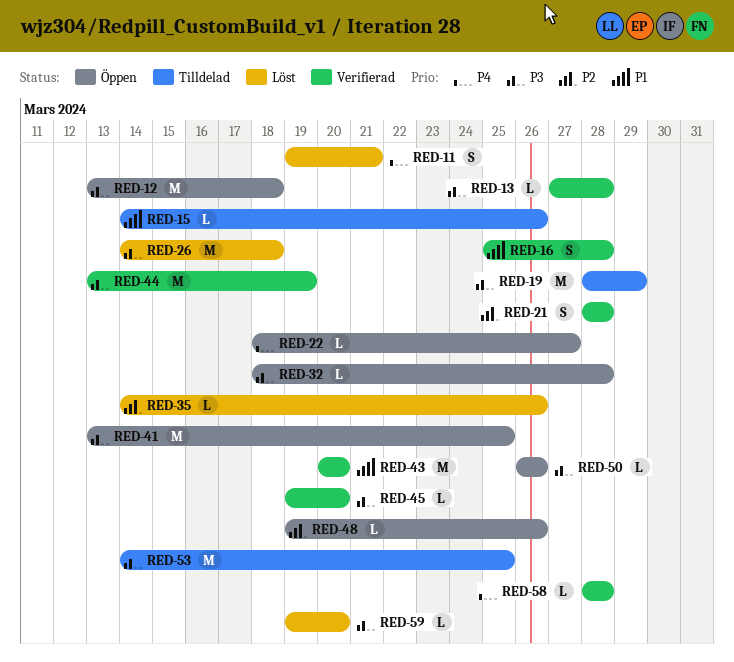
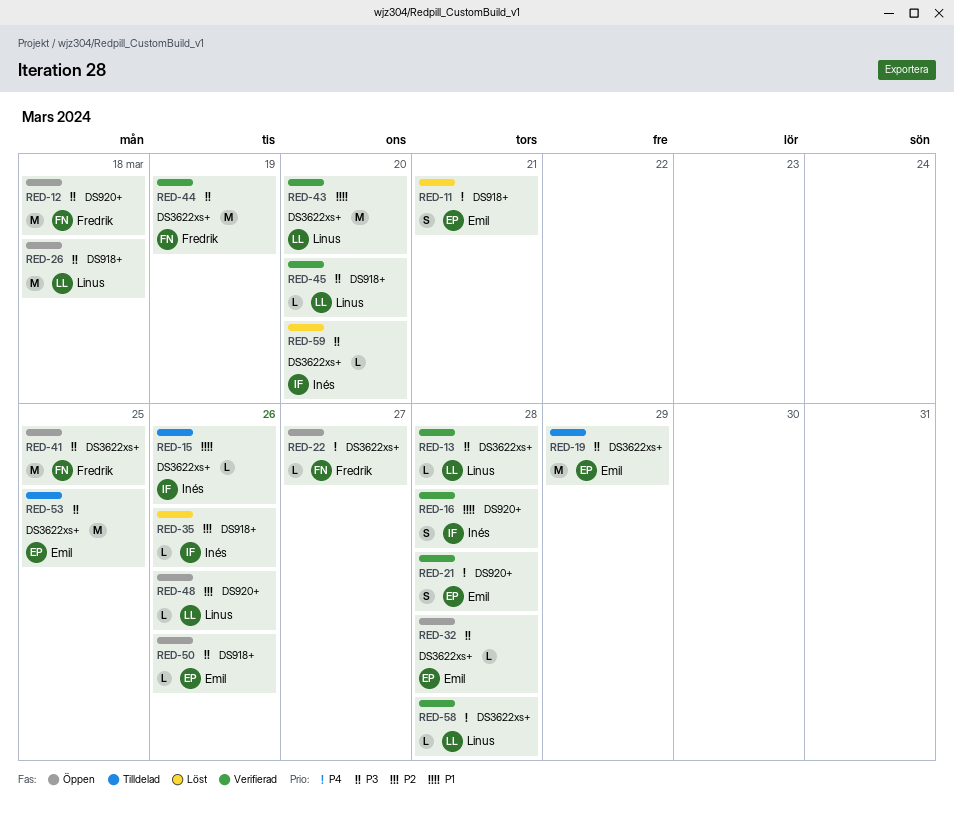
RED-21, priority: P2 -> P4
RED-26, status: Löst -> Öppen

